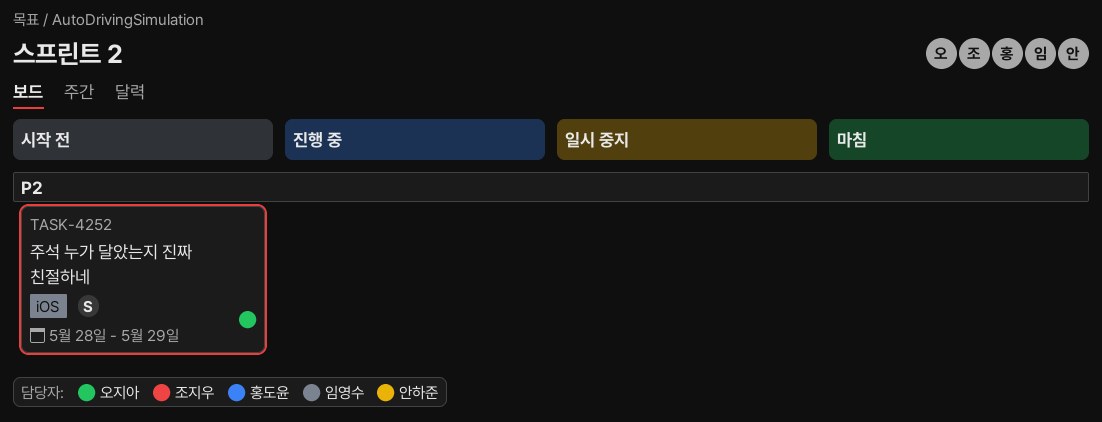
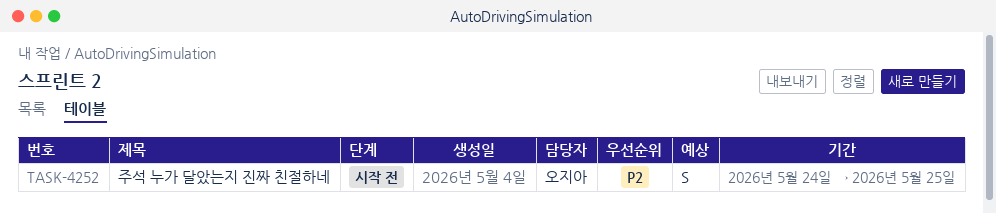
TASK-4252, start: May 28 -> May 24
TASK-4252, due: May 29 -> May 25

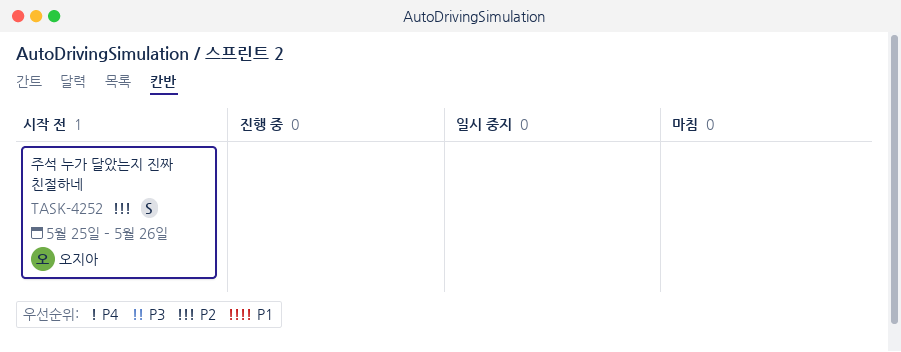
TASK-4252, start: May 24 -> May 25
TASK-4252, due: May 25 -> May 26

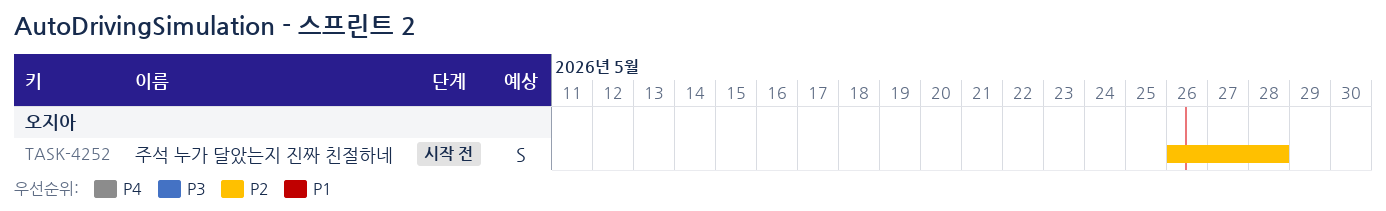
TASK-4252, start: May 25 -> May 26
TASK-4252, due: May 26 -> May 28

